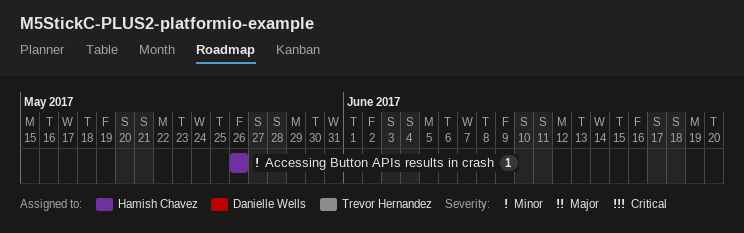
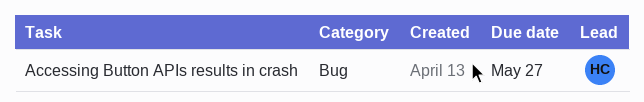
Accessing Button APIs results in crash, due: May 26 -> May 27

